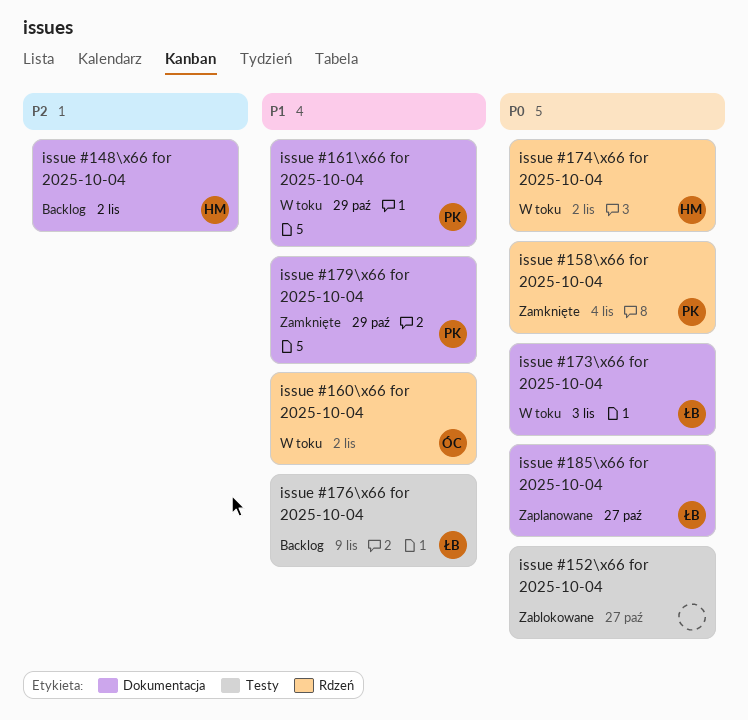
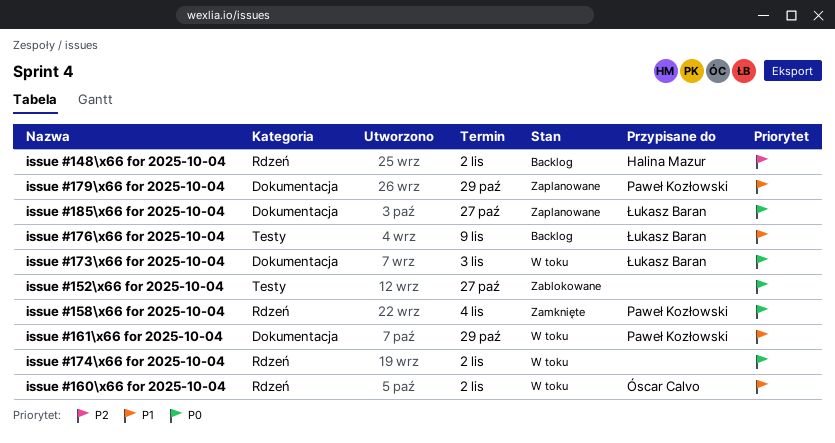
issue #148\x66 for 2025-10-04, label: Dokumentacja -> Rdzeń
issue #174\x66 for 2025-10-04, owner: Halina Mazur -> none
issue #179\x66 for 2025-10-04, status: Zamknięte -> Zaplanowane

